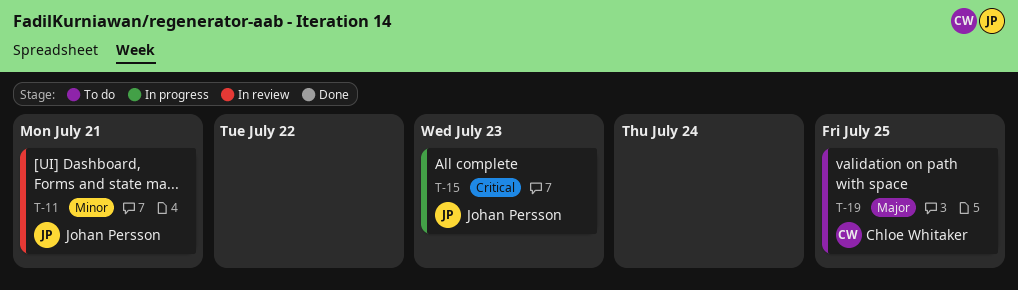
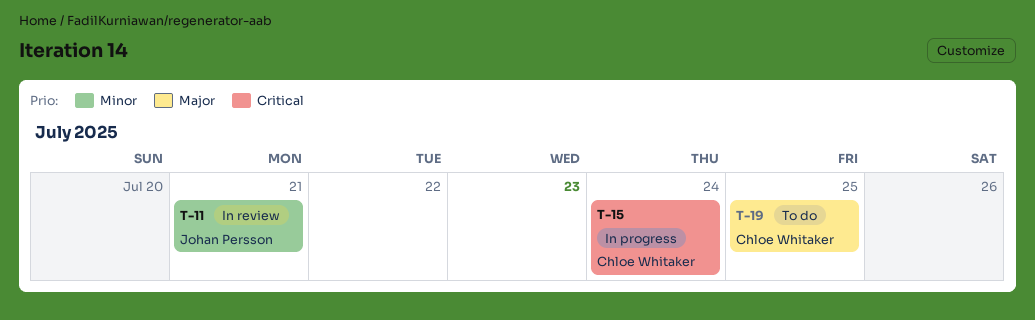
T-15, owner: Johan Persson -> Chloe Whitaker
T-15, due: Jul 23 -> Jul 24

